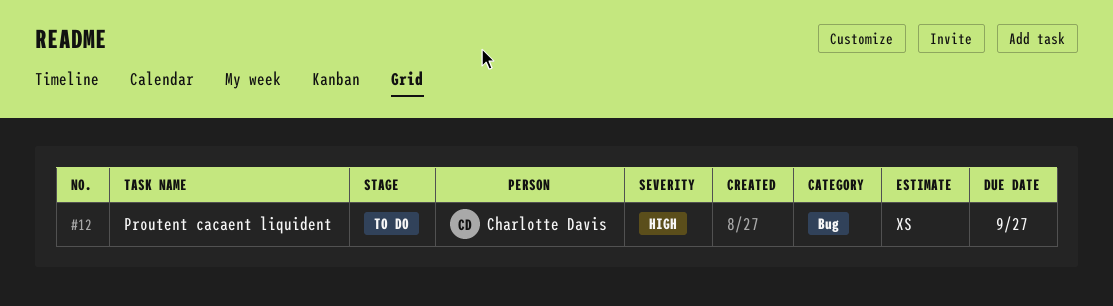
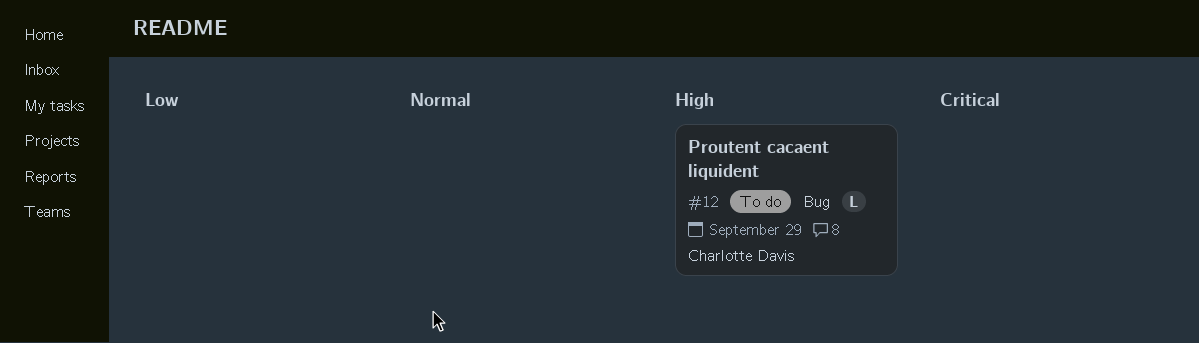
#12, estimate: XS -> L
#12, due: Sep 27 -> Sep 29

